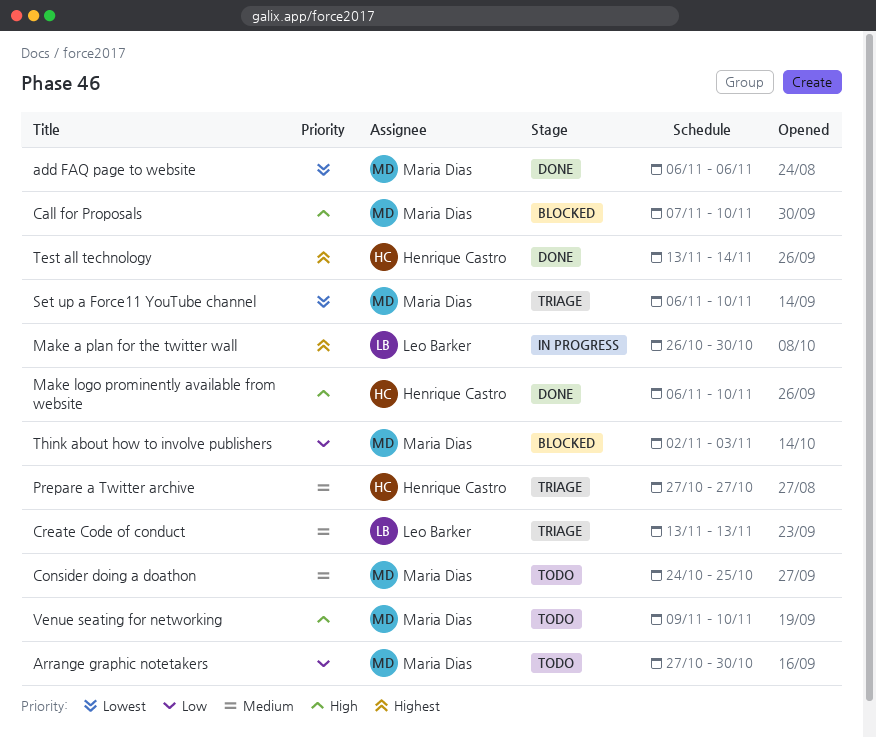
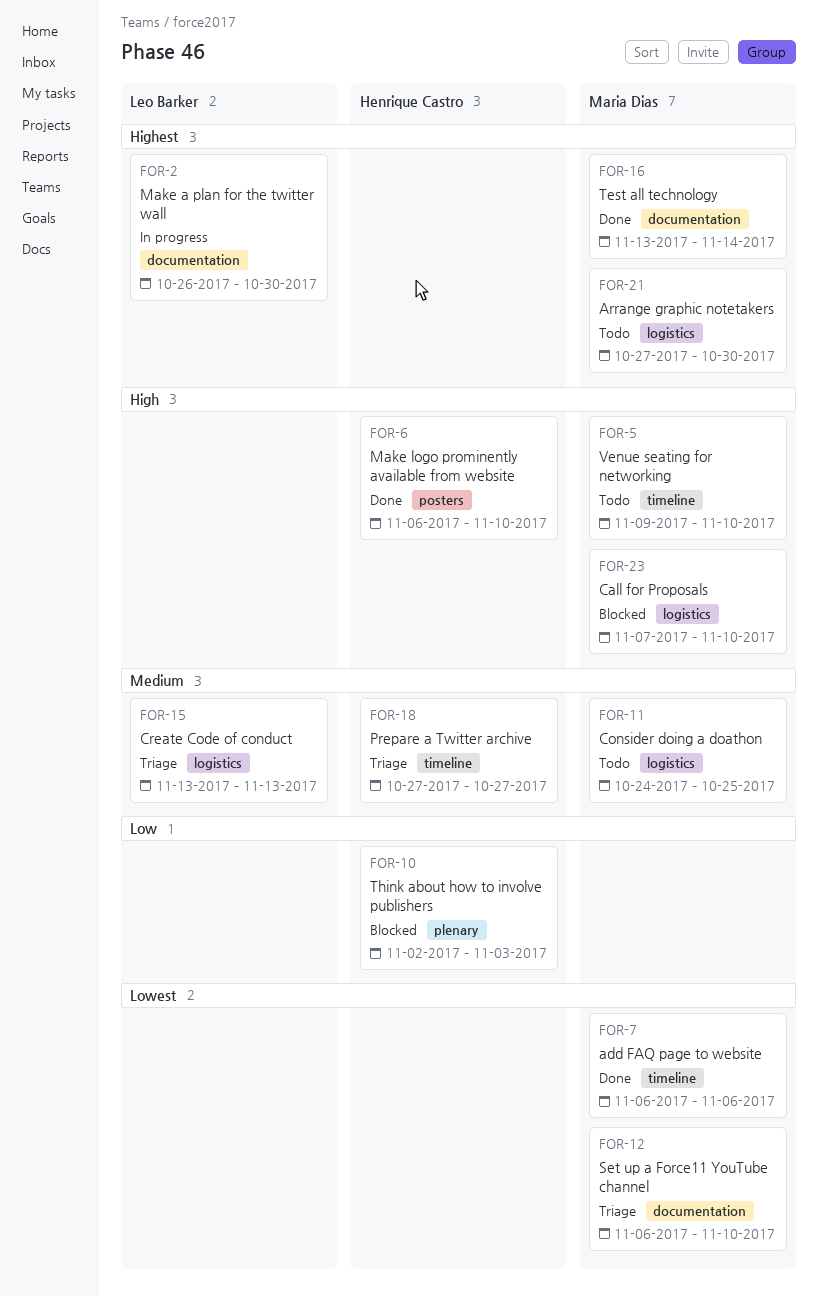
Arrange graphic notetakers, priority: Low -> Highest
Test all technology, owner: Henrique Castro -> Maria Dias
Think about how to involve publishers, owner: Maria Dias -> Henrique Castro

